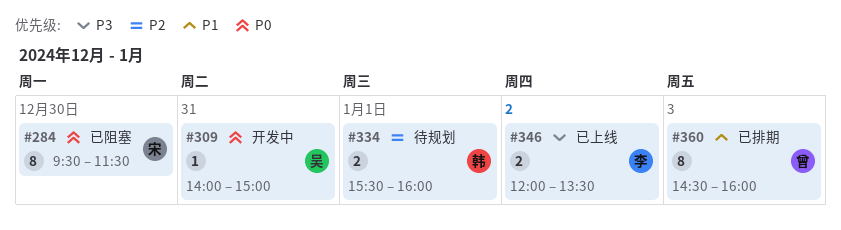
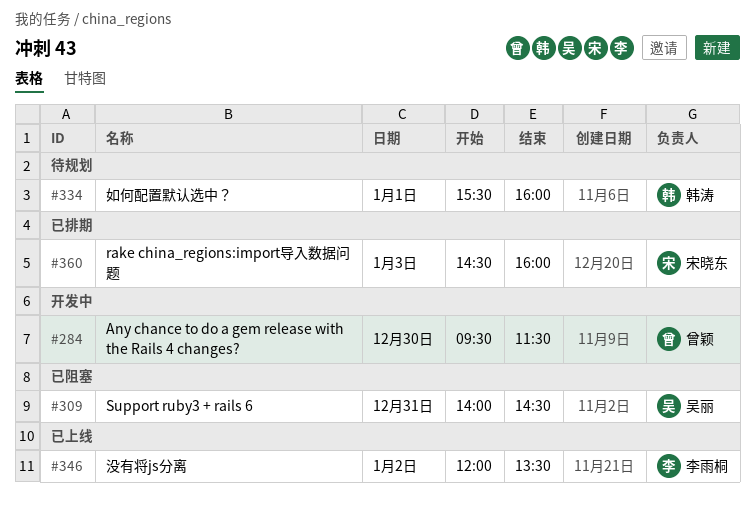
#284, status: 已阻塞 -> 开发中
#284, owner: 宋晓东 -> 曾颖
#309, status: 开发中 -> 已阻塞
#309, ends: 15:00 -> 14:30
#360, owner: 曾颖 -> 宋晓东

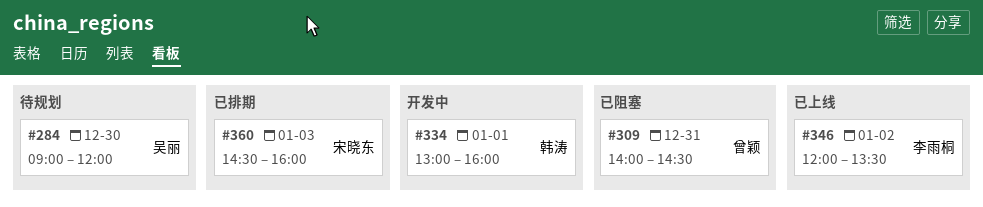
#284, status: 开发中 -> 待规划
#284, owner: 曾颖 -> 吴丽
#284, begins: 09:30 -> 09:00
#284, ends: 11:30 -> 12:00
#309, owner: 吴丽 -> 曾颖
#334, status: 待规划 -> 开发中
#334, begins: 15:30 -> 13:00

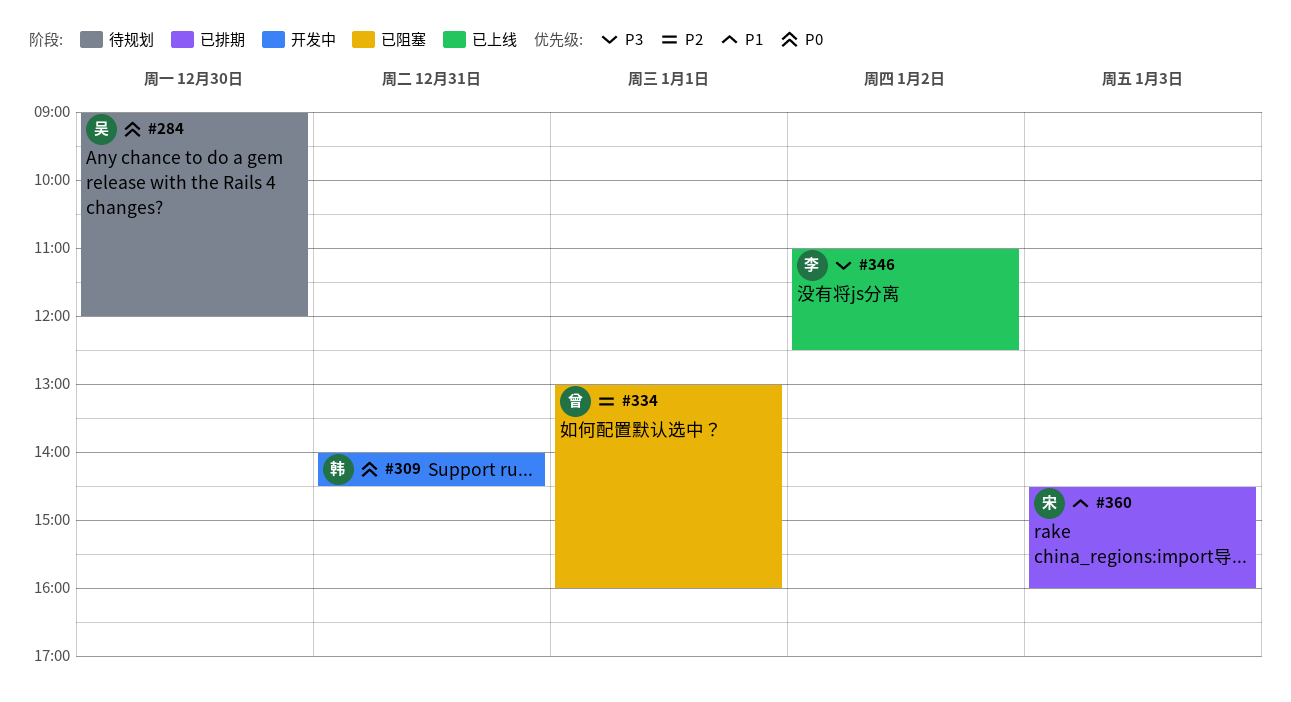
#309, status: 已阻塞 -> 开发中
#309, owner: 曾颖 -> 韩涛
#334, status: 开发中 -> 已阻塞
#334, owner: 韩涛 -> 曾颖
#346, begins: 12:00 -> 11:00
#346, ends: 13:30 -> 12:30

